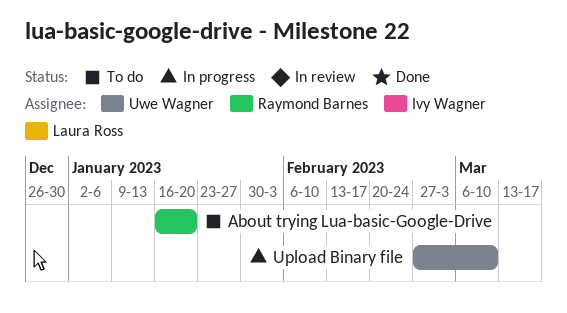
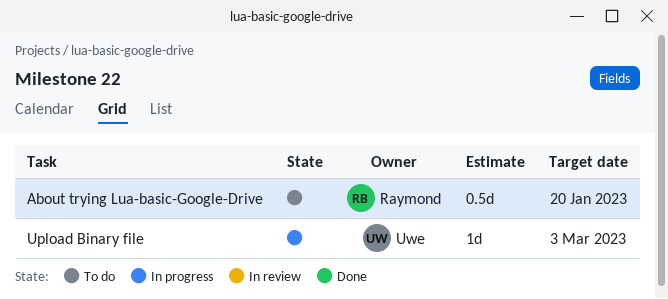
Upload Binary file, due: Mar 10 -> Mar 3

